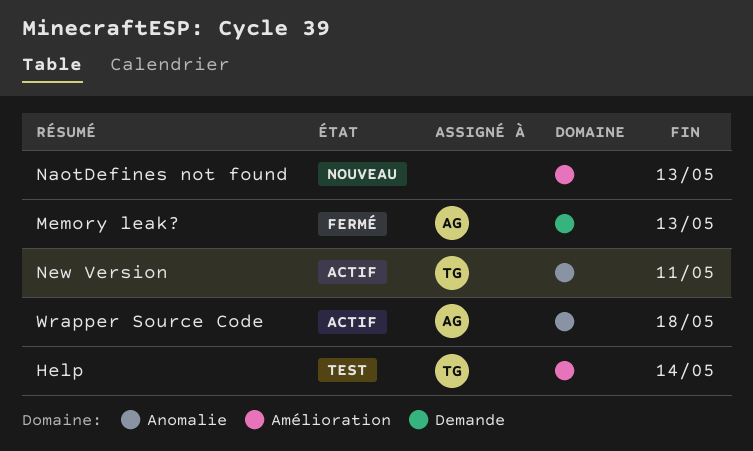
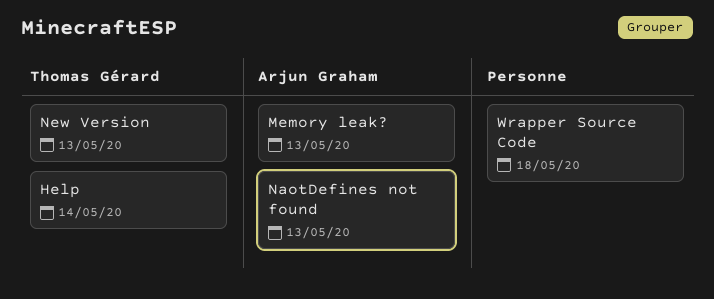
NaotDefines not found, owner: none -> Arjun Graham
New Version, due: May 11 -> May 13
Wrapper Source Code, owner: Arjun Graham -> none

